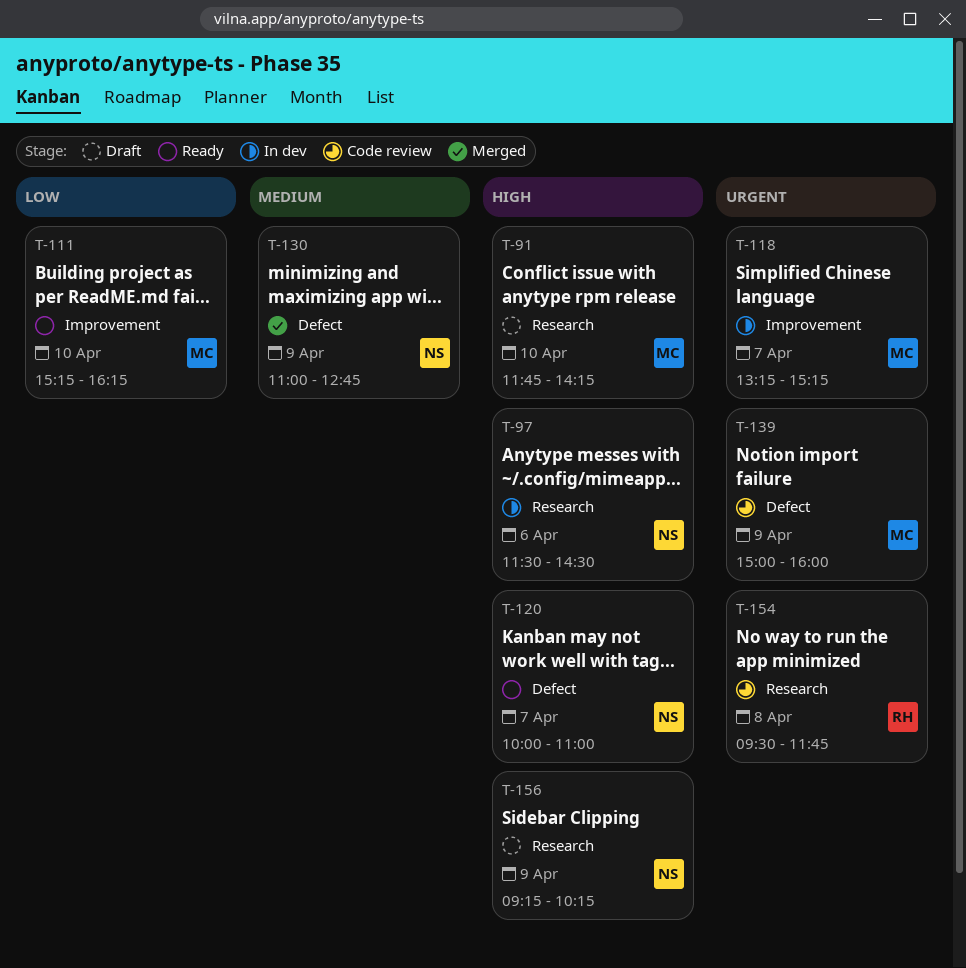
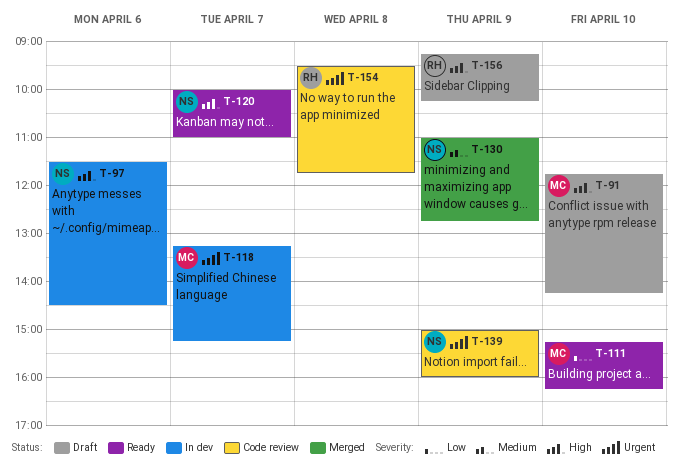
T-139, owner: MC -> NS
T-156, owner: NS -> RH

